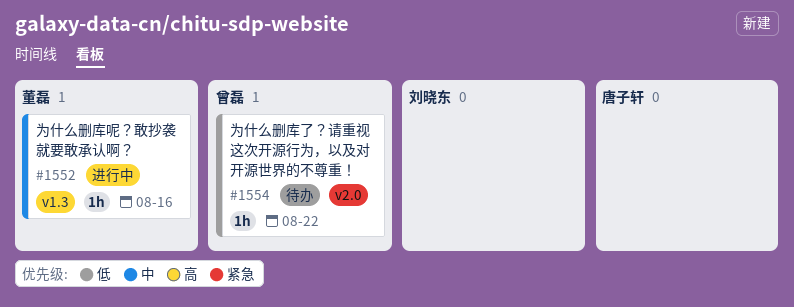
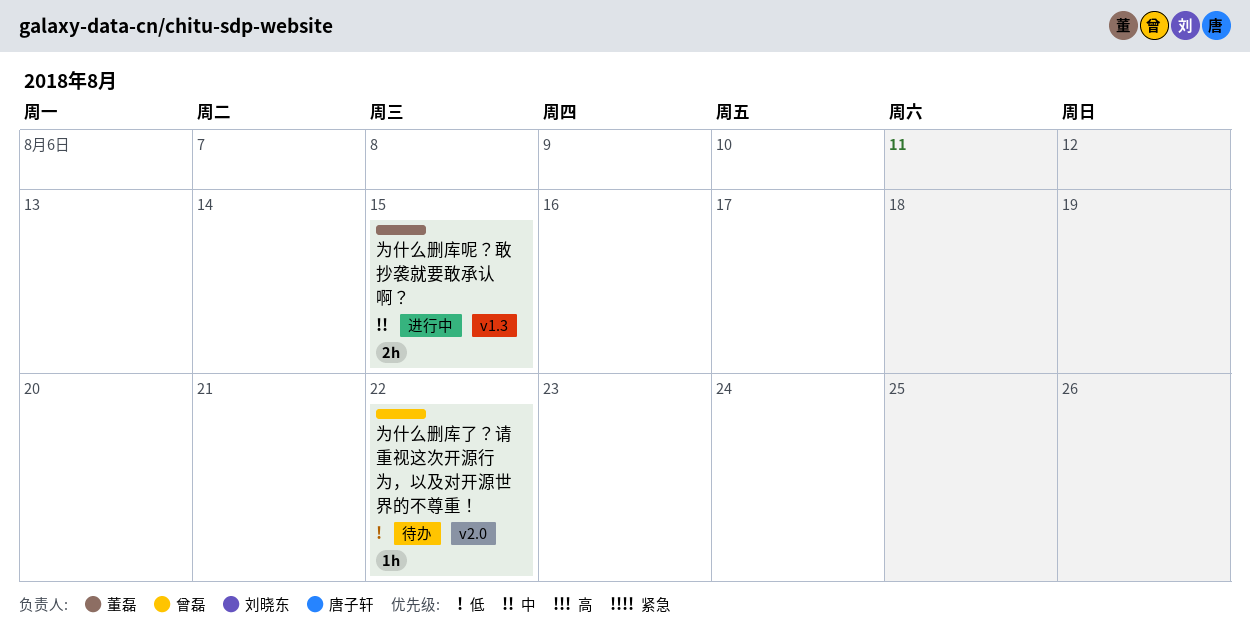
为什么删库呢？敢抄袭就要敢承认啊？, estimate: 1h -> 2h
为什么删库呢？敢抄袭就要敢承认啊？, due: Aug 16 -> Aug 15

